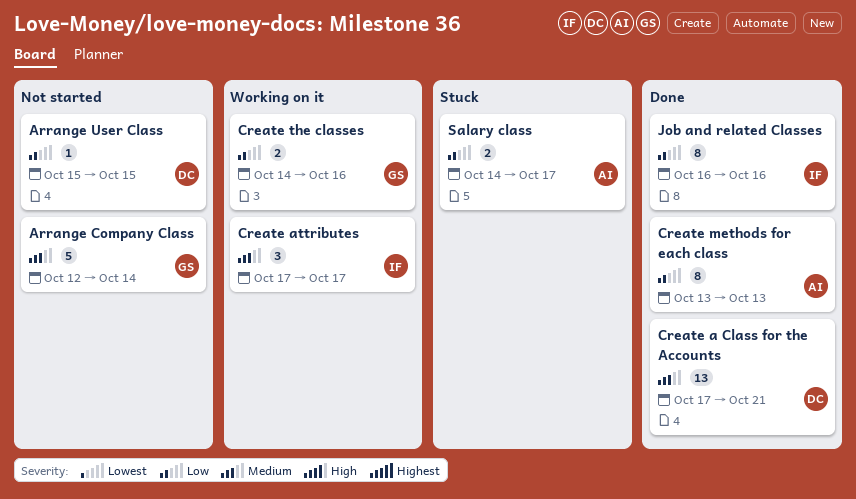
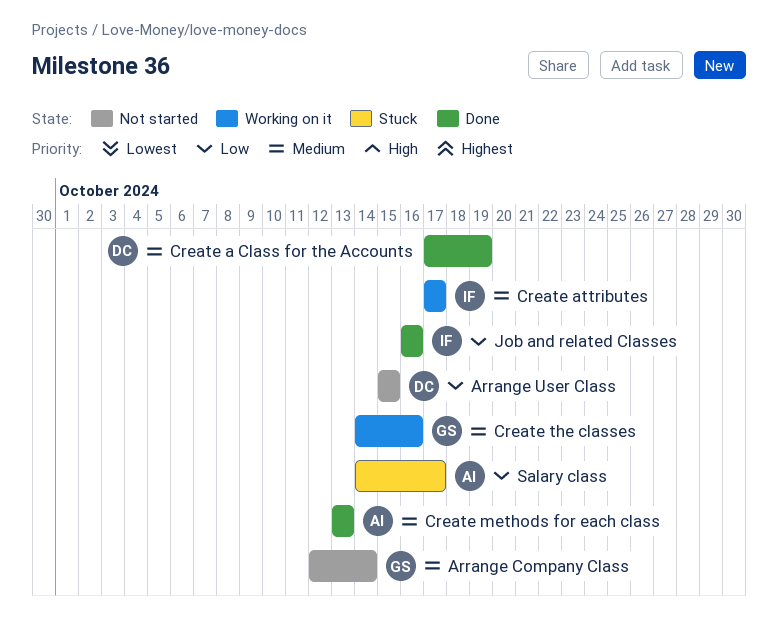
Create a Class for the Accounts, due: Oct 21 -> Oct 19
Create methods for each class, priority: Low -> Medium
Create the classes, priority: Low -> Medium

